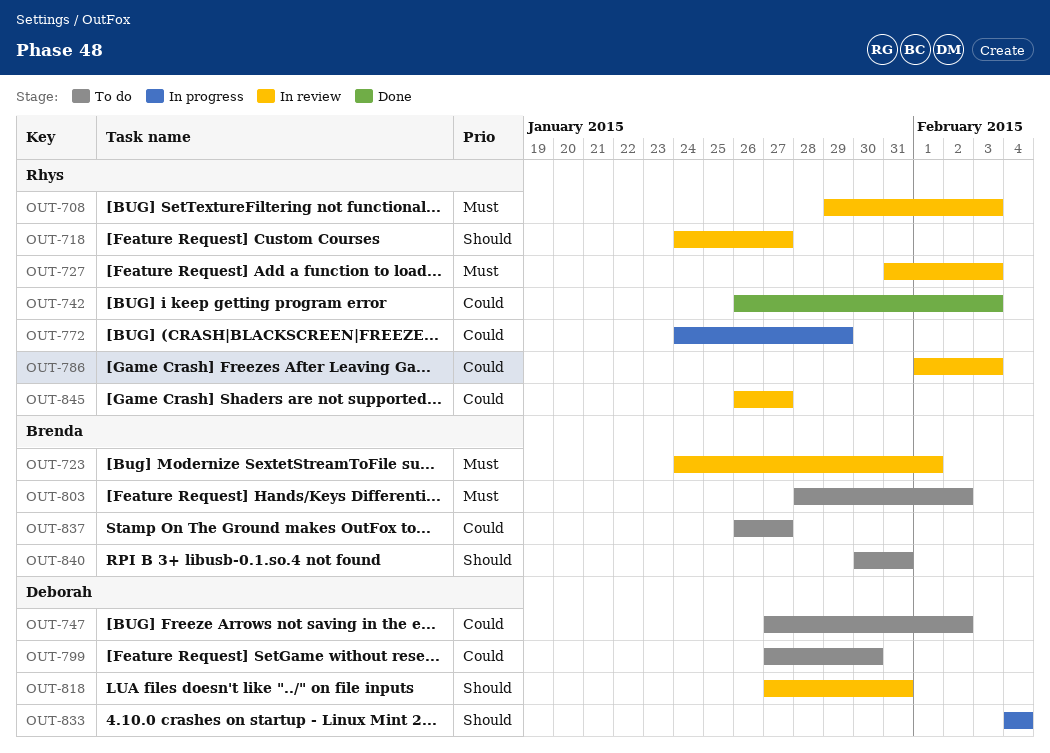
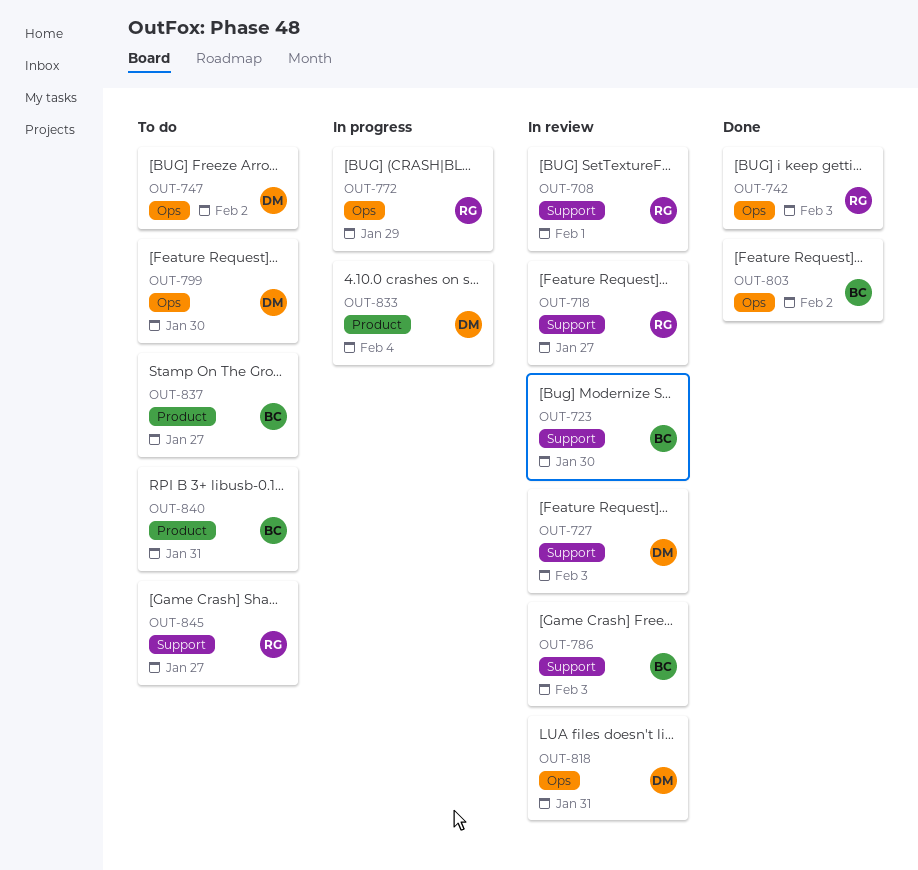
OUT-708, due: Feb 3 -> Feb 1
OUT-723, due: Feb 1 -> Jan 30
OUT-727, owner: Rhys -> Deborah
OUT-786, owner: Rhys -> Brenda
OUT-803, status: To do -> Done
OUT-845, status: In review -> To do

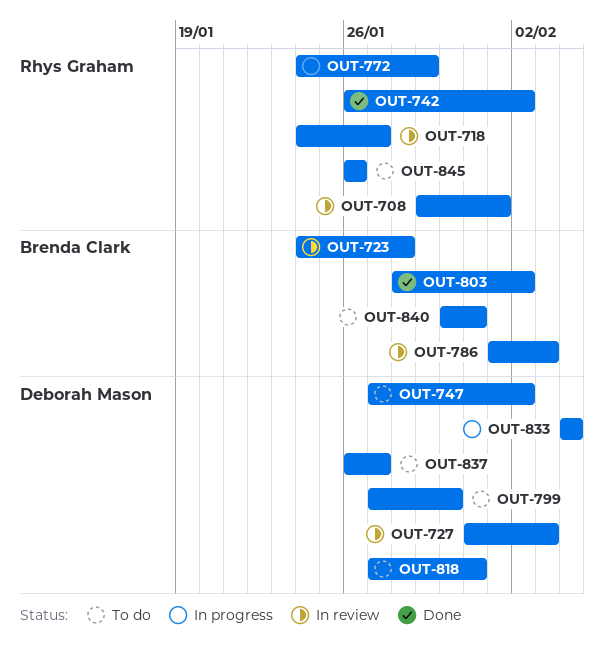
OUT-723, due: Jan 30 -> Jan 28
OUT-742, due: Feb 3 -> Feb 2
OUT-818, status: In review -> To do
OUT-837, owner: Brenda Clark -> Deborah Mason
OUT-845, due: Jan 27 -> Jan 26

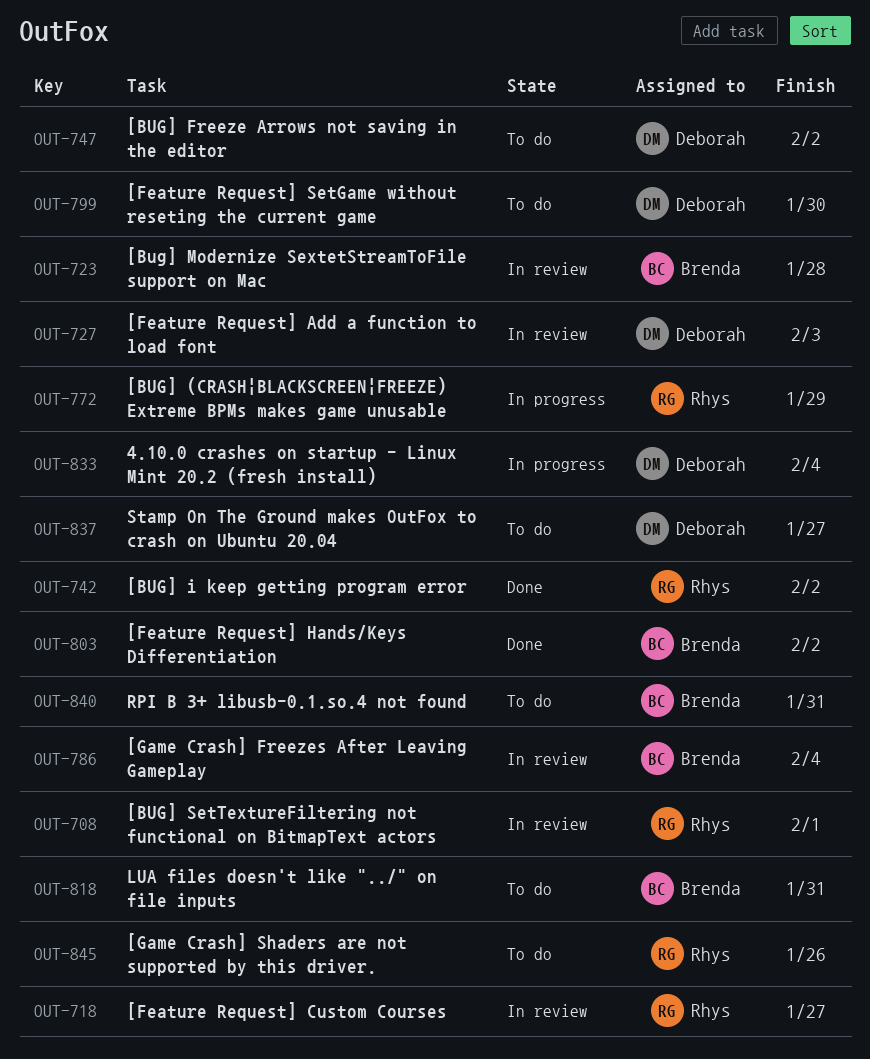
OUT-786, due: Feb 3 -> Feb 4
OUT-818, owner: Deborah Mason -> Brenda Clark

